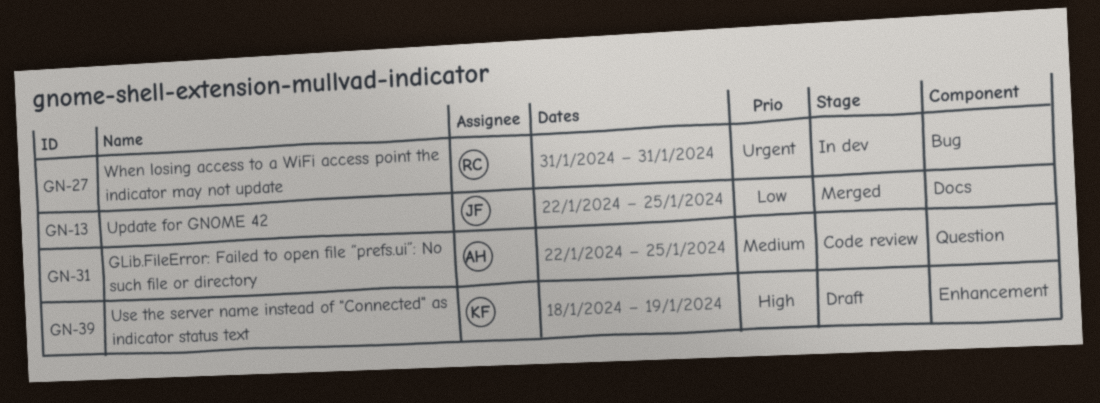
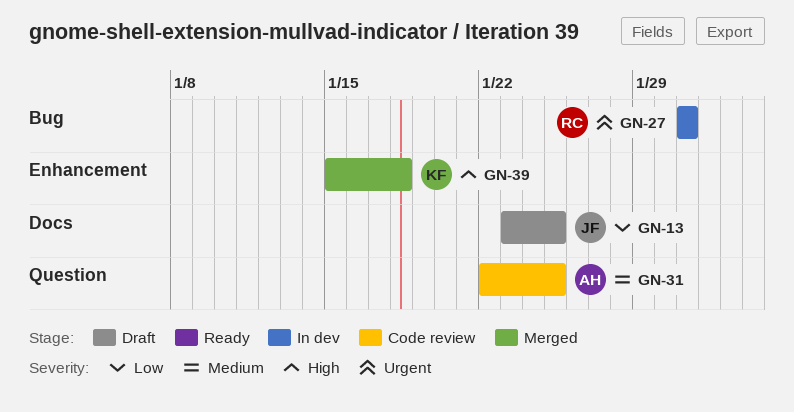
GN-13, status: Merged -> Draft
GN-13, start: Jan 22 -> Jan 23
GN-39, status: Draft -> Merged
GN-39, start: Jan 18 -> Jan 15
GN-39, due: Jan 19 -> Jan 18

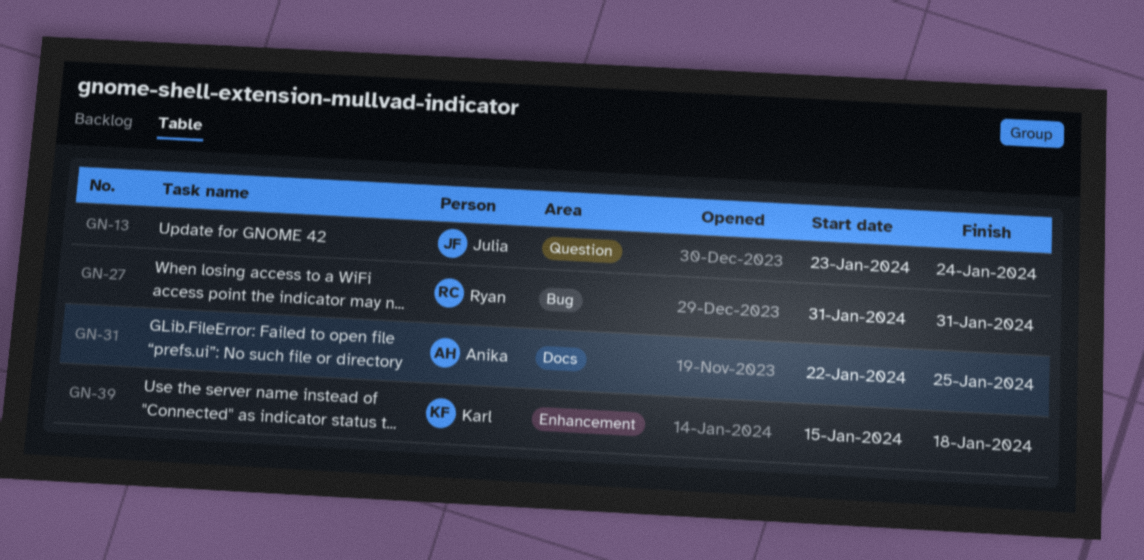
GN-13, label: Docs -> Question
GN-13, due: Jan 25 -> Jan 24
GN-31, label: Question -> Docs

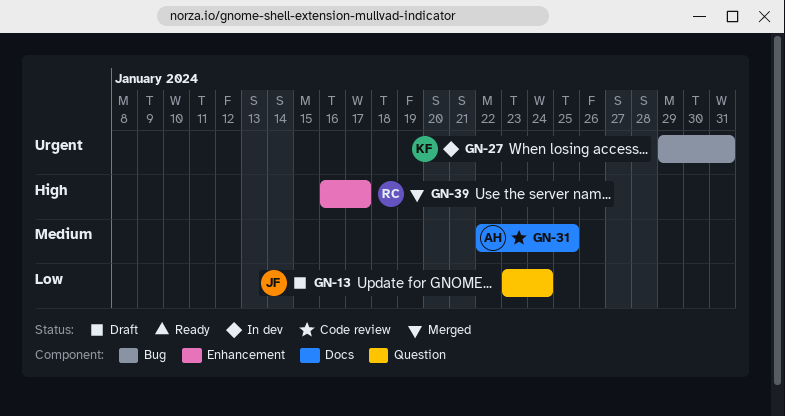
GN-27, owner: Ryan -> Karl
GN-27, start: Jan 31 -> Jan 29
GN-39, owner: Karl -> Ryan
GN-39, start: Jan 15 -> Jan 16
GN-39, due: Jan 18 -> Jan 17

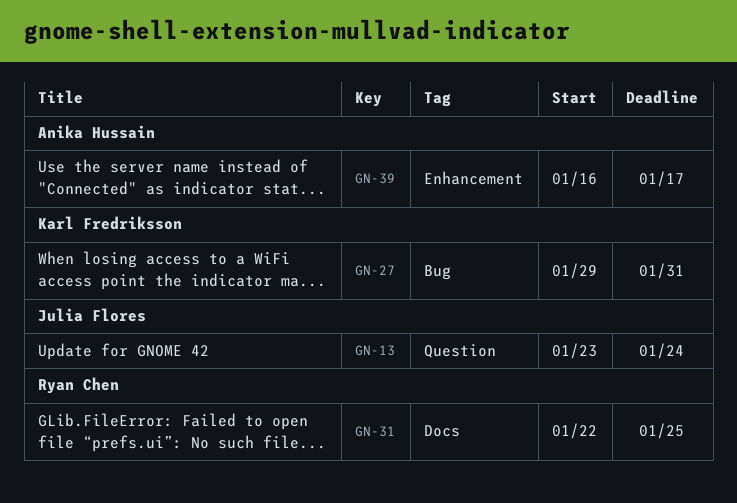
GN-31, owner: Anika Hussain -> Ryan Chen
GN-39, owner: Ryan Chen -> Anika Hussain

